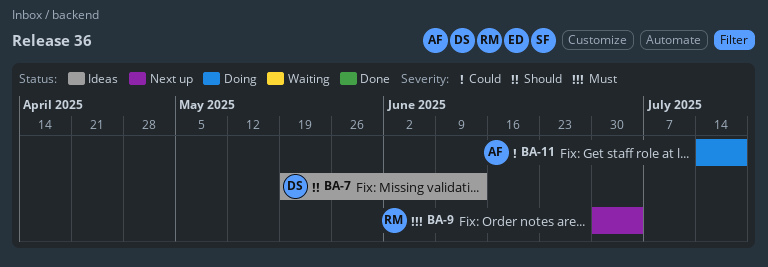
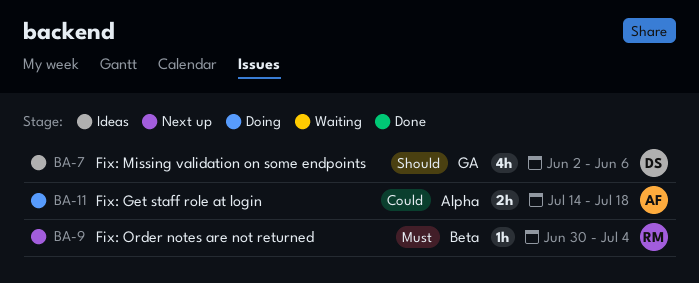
BA-7, start: May 19 -> Jun 2
BA-7, due: Jun 13 -> Jun 6

